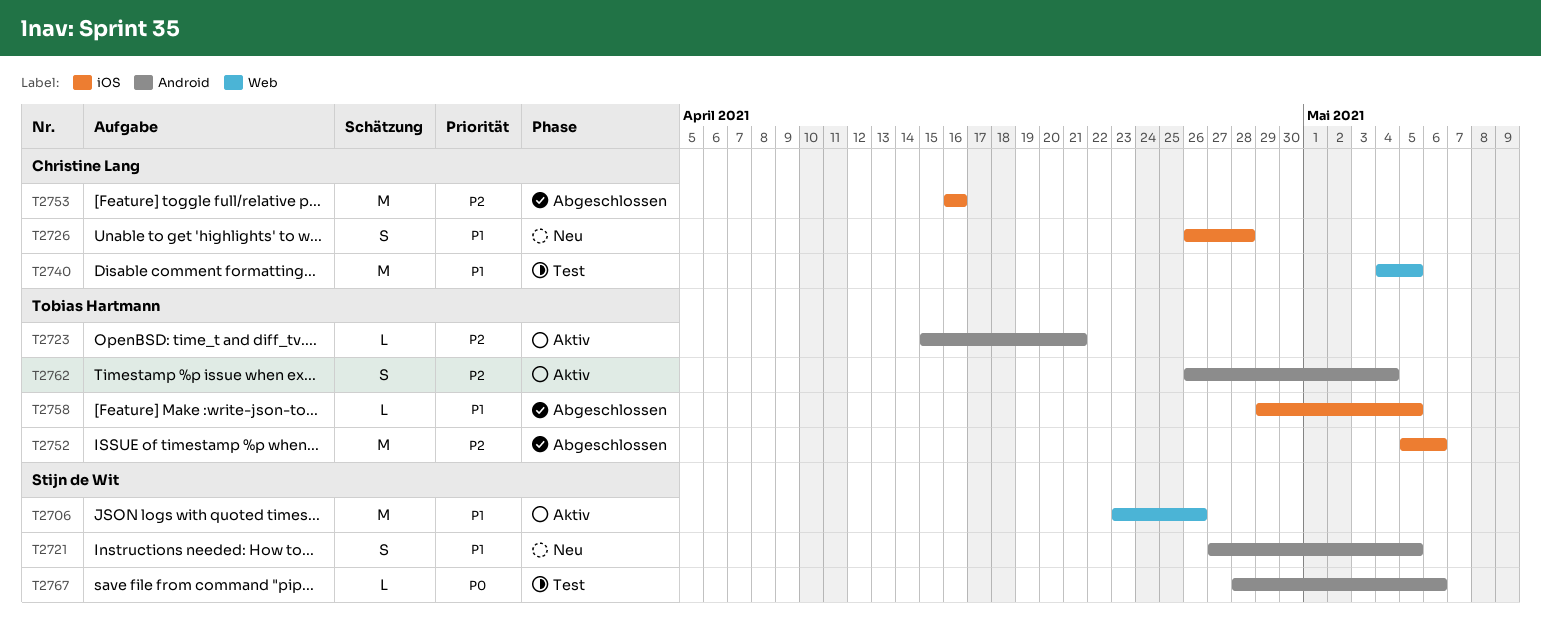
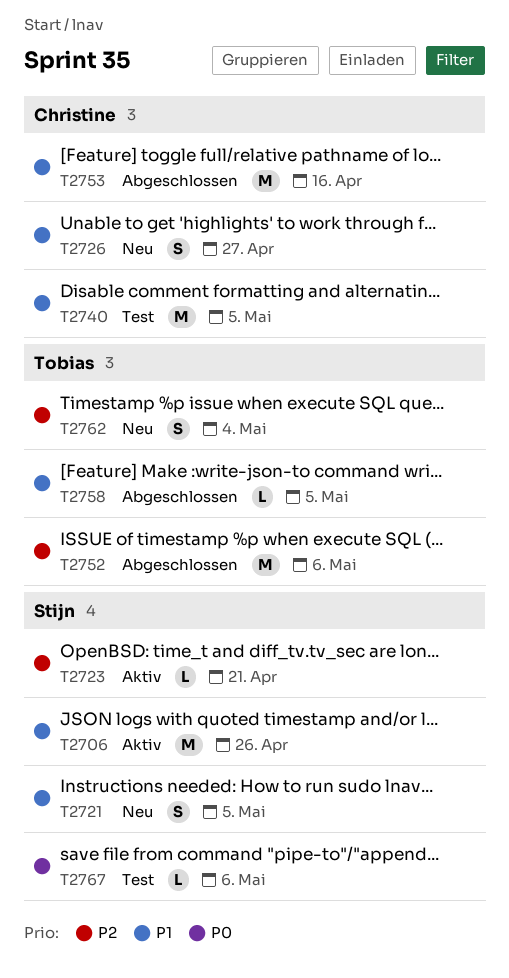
T2723, owner: Tobias Hartmann -> Stijn de Wit
T2726, due: Apr 28 -> Apr 27
T2753, priority: P2 -> P1
T2762, status: Aktiv -> Neu

